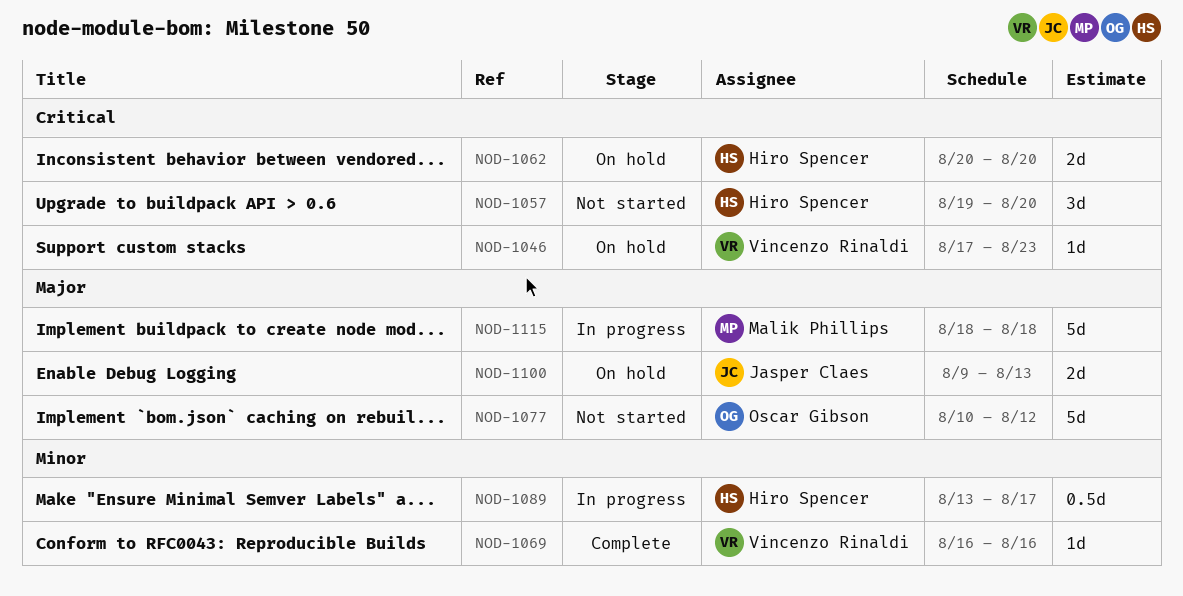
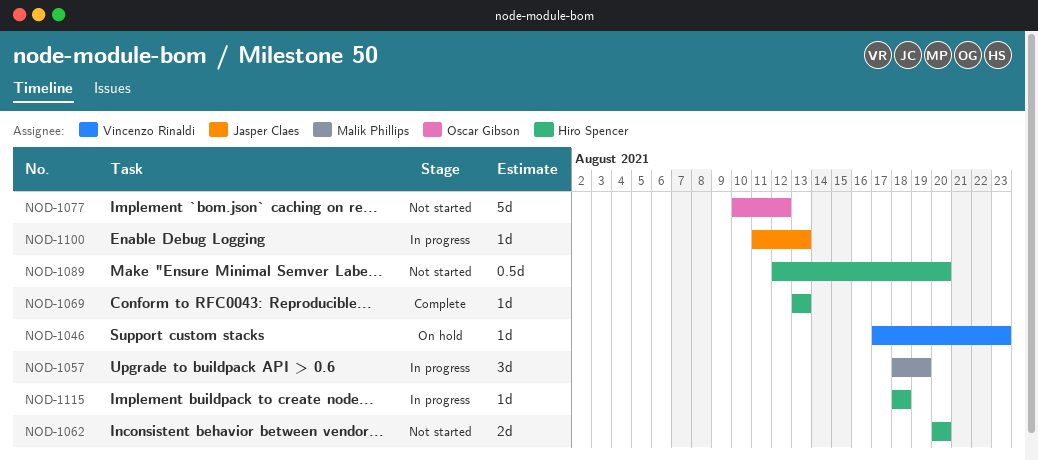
NOD-1057, status: Not started -> In progress
NOD-1057, owner: Hiro Spencer -> Malik Phillips
NOD-1057, start: Aug 19 -> Aug 18
NOD-1057, due: Aug 20 -> Aug 19
NOD-1062, status: On hold -> Not started
NOD-1069, owner: Vincenzo Rinaldi -> Hiro Spencer
NOD-1069, start: Aug 16 -> Aug 13
NOD-1069, due: Aug 16 -> Aug 13
NOD-1089, status: In progress -> Not started
NOD-1089, start: Aug 13 -> Aug 12
NOD-1089, due: Aug 17 -> Aug 20
NOD-1100, status: On hold -> In progress
NOD-1100, estimate: 2d -> 1d
NOD-1100, start: Aug 9 -> Aug 11
NOD-1115, owner: Malik Phillips -> Hiro Spencer
NOD-1115, estimate: 5d -> 1d

